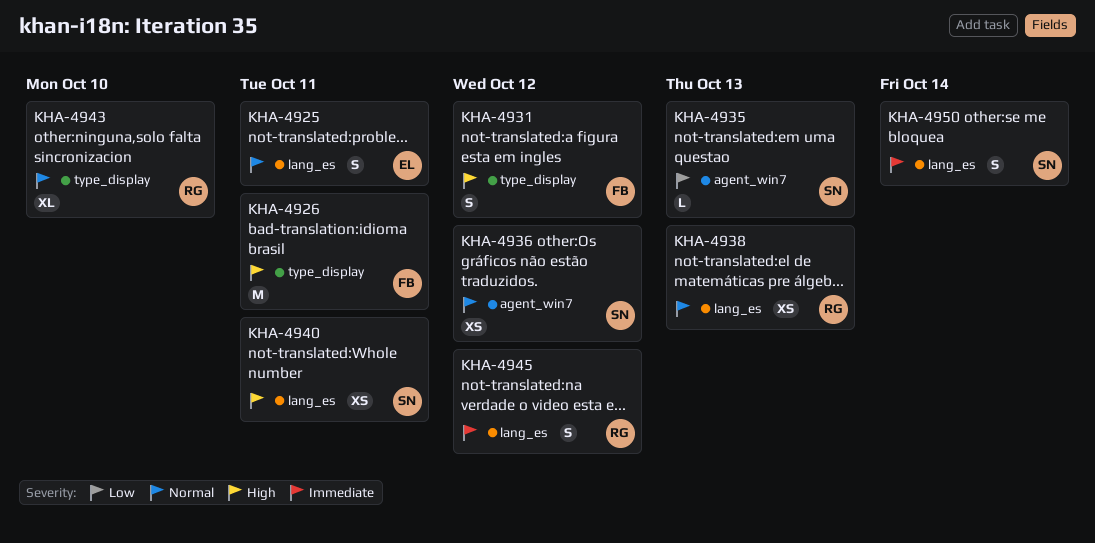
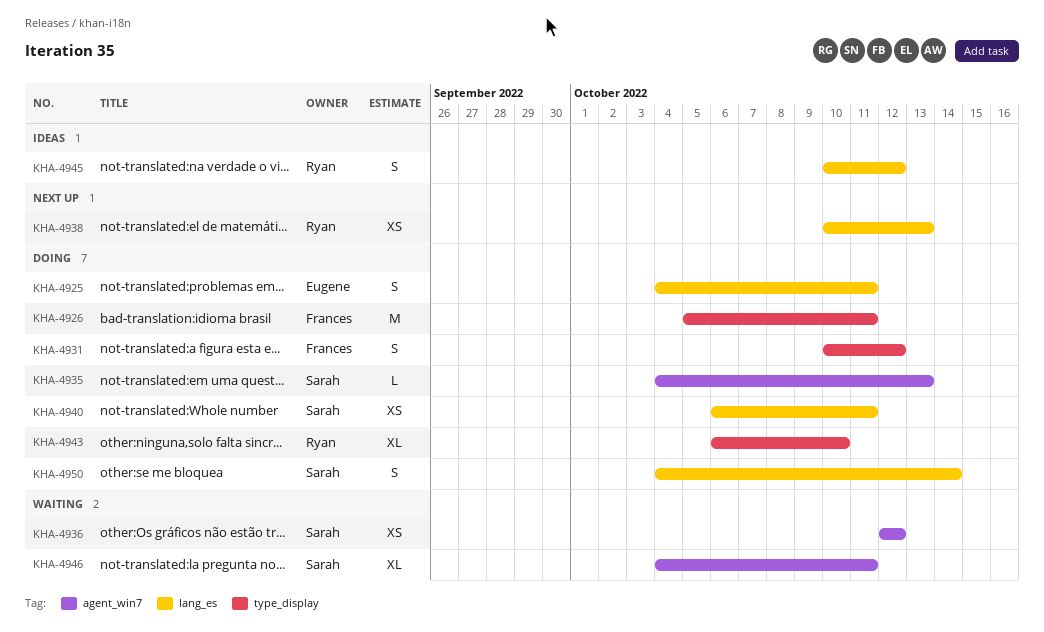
KHA-4946: none -> present

